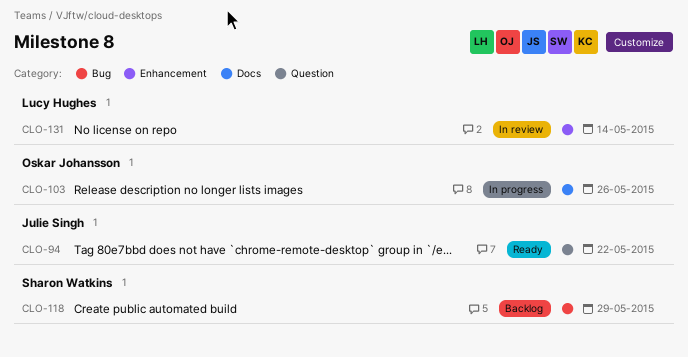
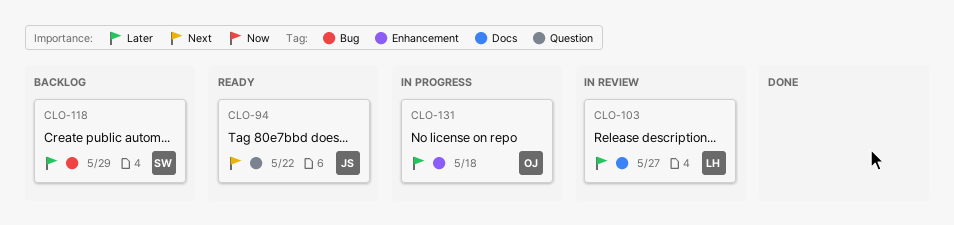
CLO-103, status: In progress -> In review
CLO-103, owner: Oskar Johansson -> Lucy Hughes
CLO-103, due: May 26 -> May 27
CLO-131, status: In review -> In progress
CLO-131, owner: Lucy Hughes -> Oskar Johansson
CLO-131, due: May 14 -> May 18

